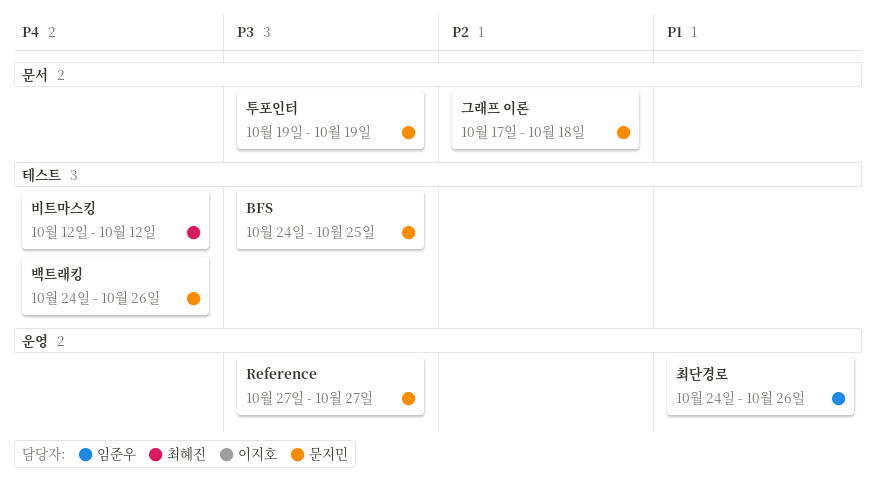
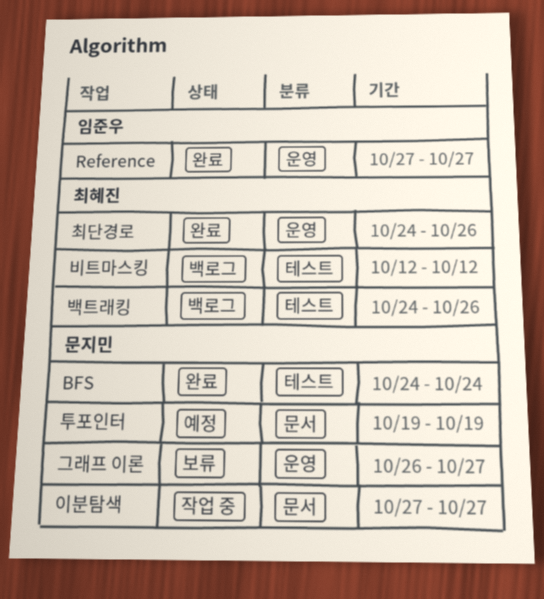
BFS, due: Oct 25 -> Oct 24
Reference, owner: 문지민 -> 임준우
그래프 이론, label: 문서 -> 운영
그래프 이론, start: Oct 17 -> Oct 26
그래프 이론, due: Oct 18 -> Oct 27
백트래킹, owner: 문지민 -> 최혜진
이분탐색: none -> present
최단경로, owner: 임준우 -> 최혜진

